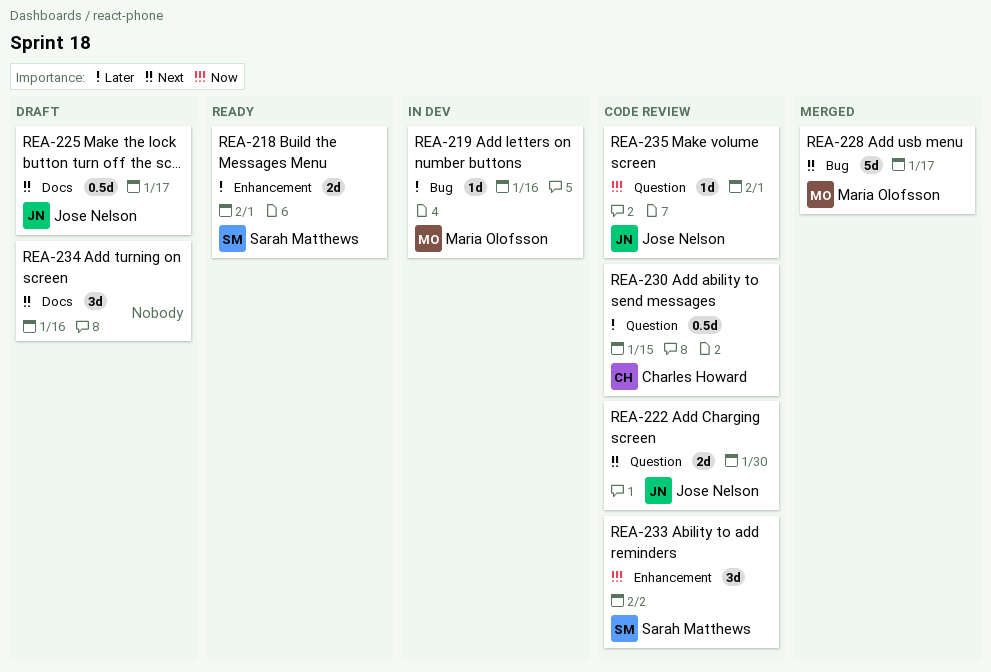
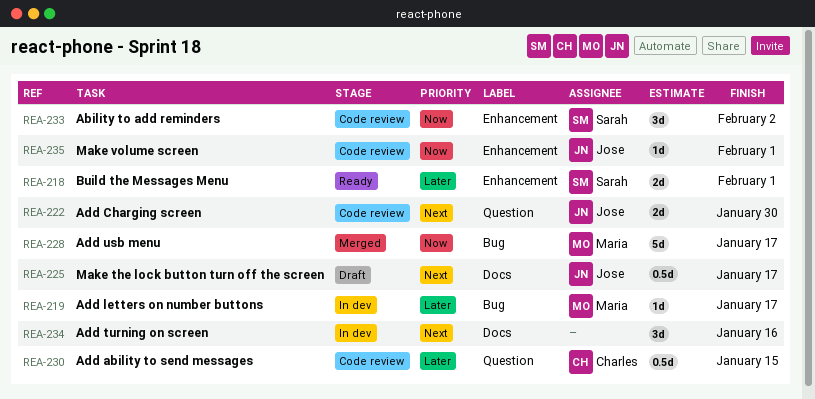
REA-219, due: Jan 16 -> Jan 17
REA-228, priority: Next -> Now
REA-234, status: Draft -> In dev
REA-235, label: Question -> Enhancement

